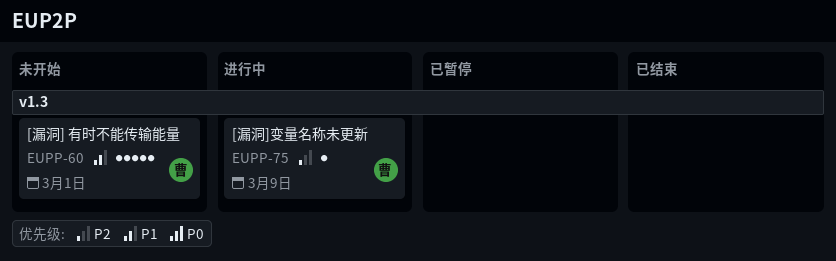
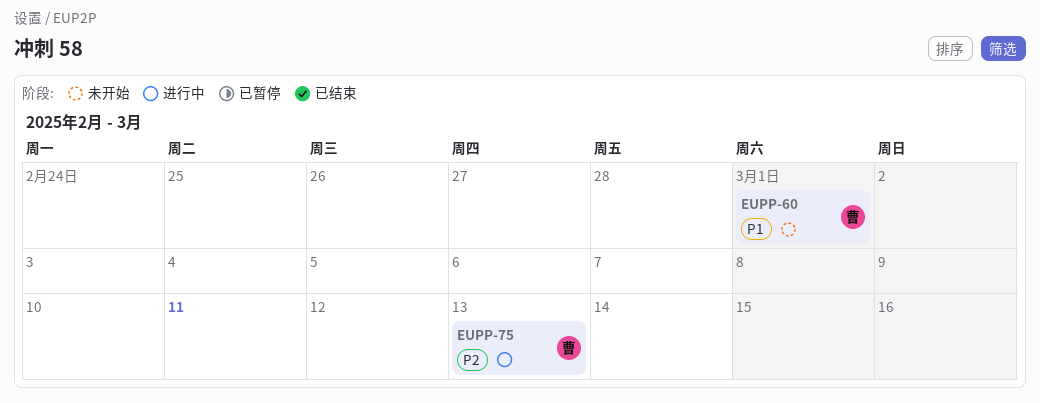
EUPP-75, due: Mar 9 -> Mar 13

